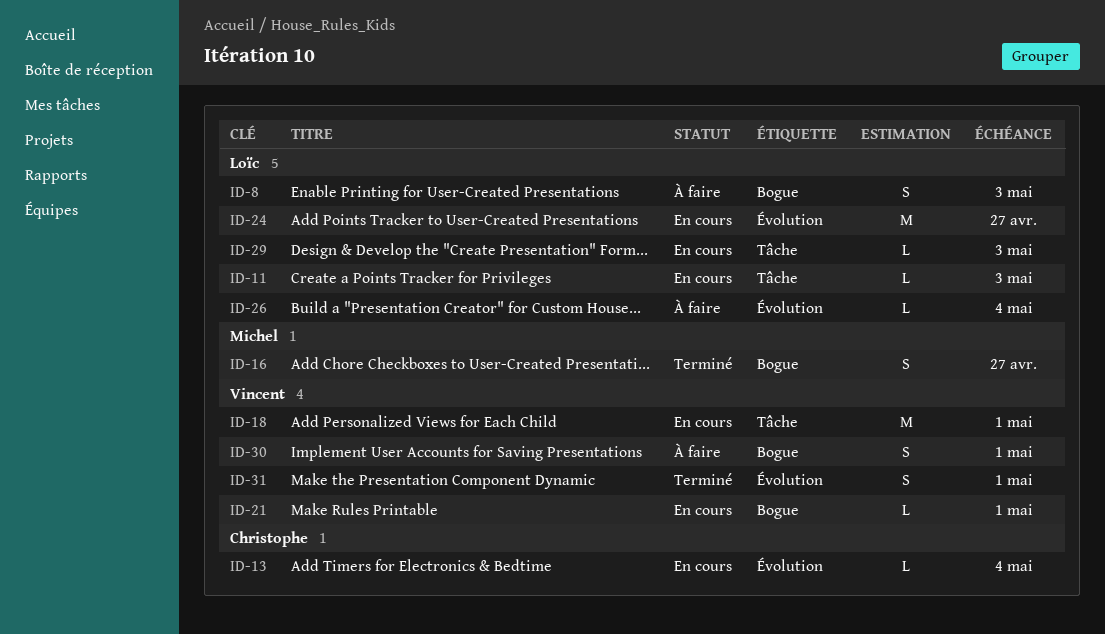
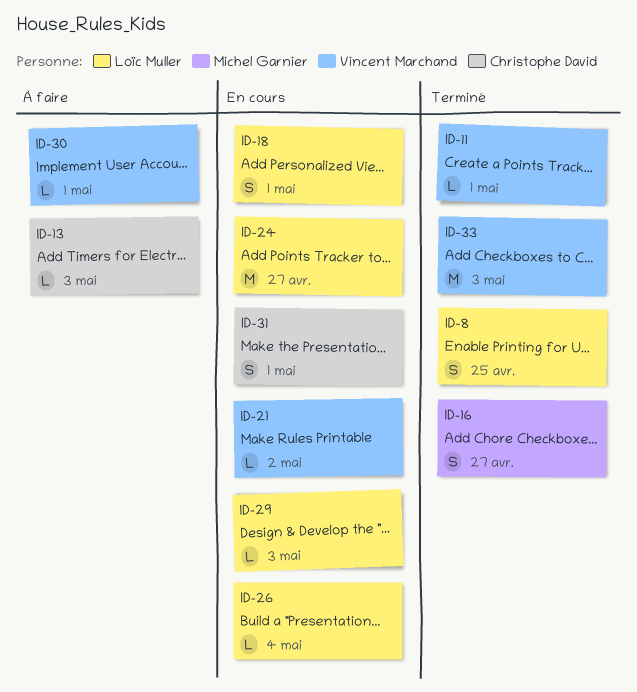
ID-8, status: À faire -> Terminé
ID-8, due: May 3 -> Apr 25
ID-11, status: En cours -> Terminé
ID-11, owner: Loïc Muller -> Vincent Marchand
ID-11, due: May 3 -> May 1
ID-13, status: En cours -> À faire
ID-13, due: May 4 -> May 3
ID-18, owner: Vincent Marchand -> Loïc Muller
ID-18, estimate: M -> S
ID-21, due: May 1 -> May 2
ID-26, status: À faire -> En cours
ID-30, estimate: S -> L
ID-31, status: Terminé -> En cours
ID-31, owner: Vincent Marchand -> Christophe David
ID-33: none -> present

